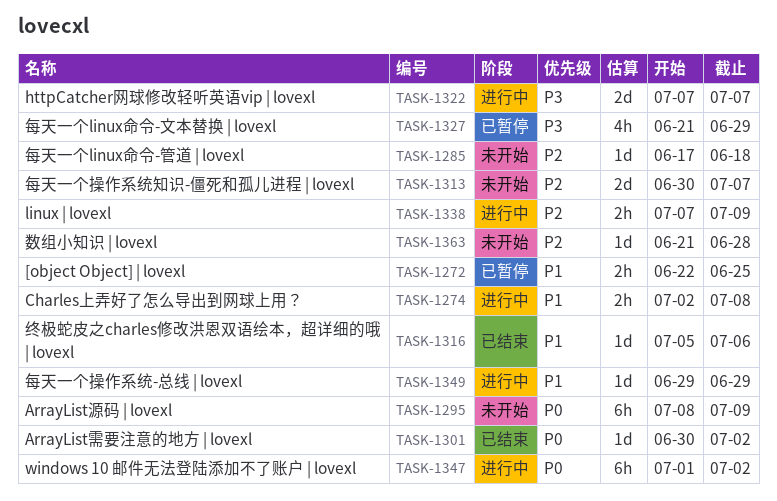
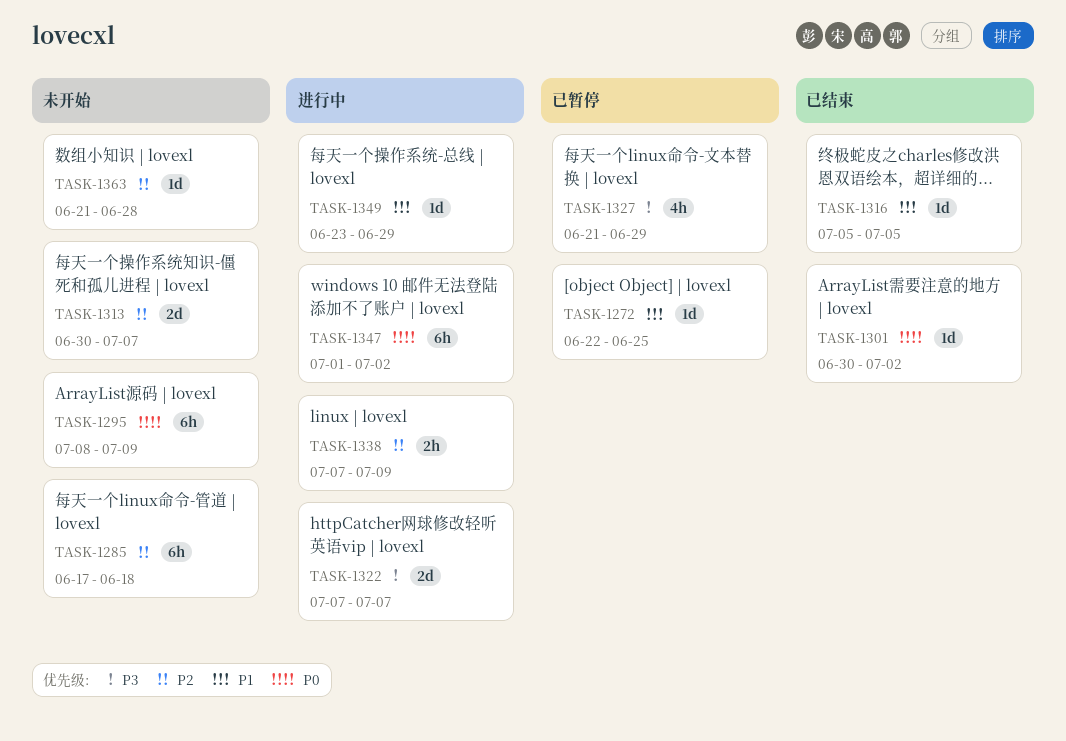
TASK-1272, estimate: 2h -> 1d
TASK-1274: present -> none
TASK-1285, estimate: 1d -> 6h
TASK-1316, due: Jul 6 -> Jul 5
TASK-1349, start: Jun 29 -> Jun 23

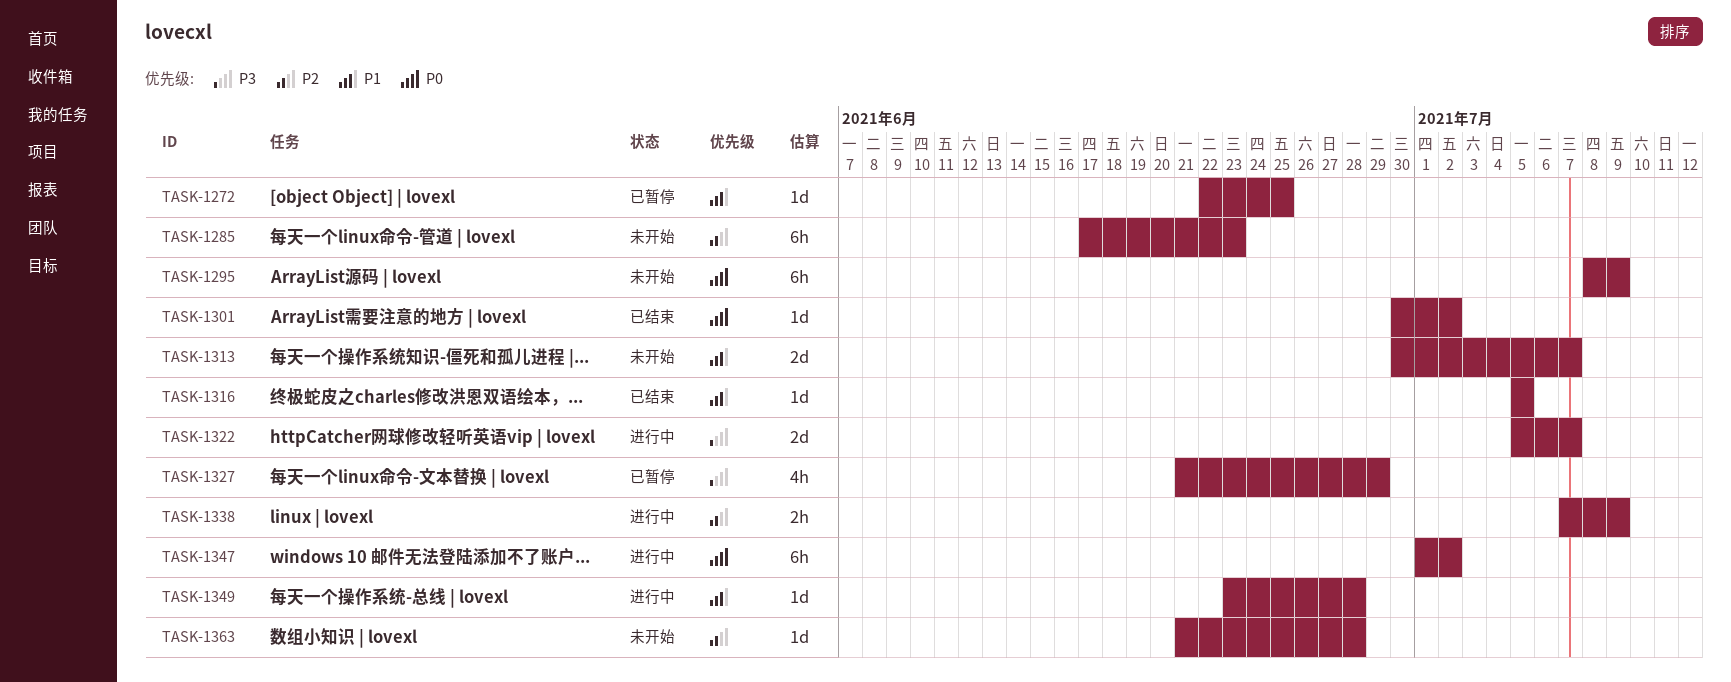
TASK-1285, due: Jun 18 -> Jun 23
TASK-1313, priority: P2 -> P1
TASK-1322, start: Jul 7 -> Jul 5
TASK-1349, due: Jun 29 -> Jun 28

